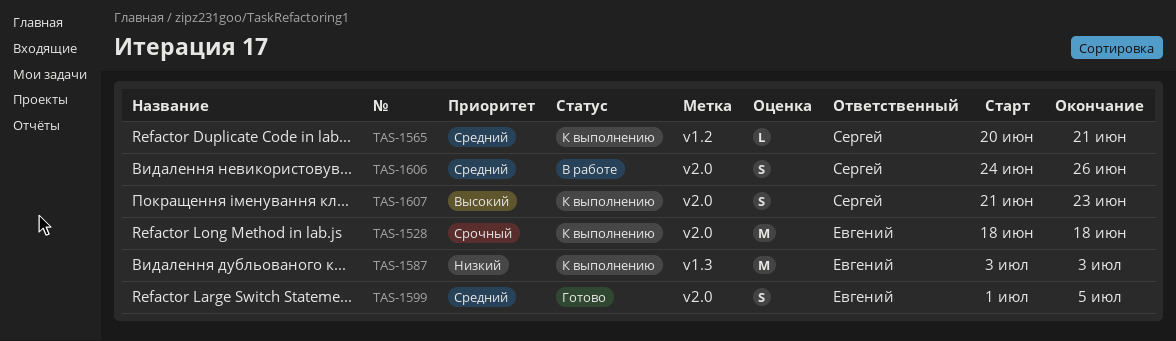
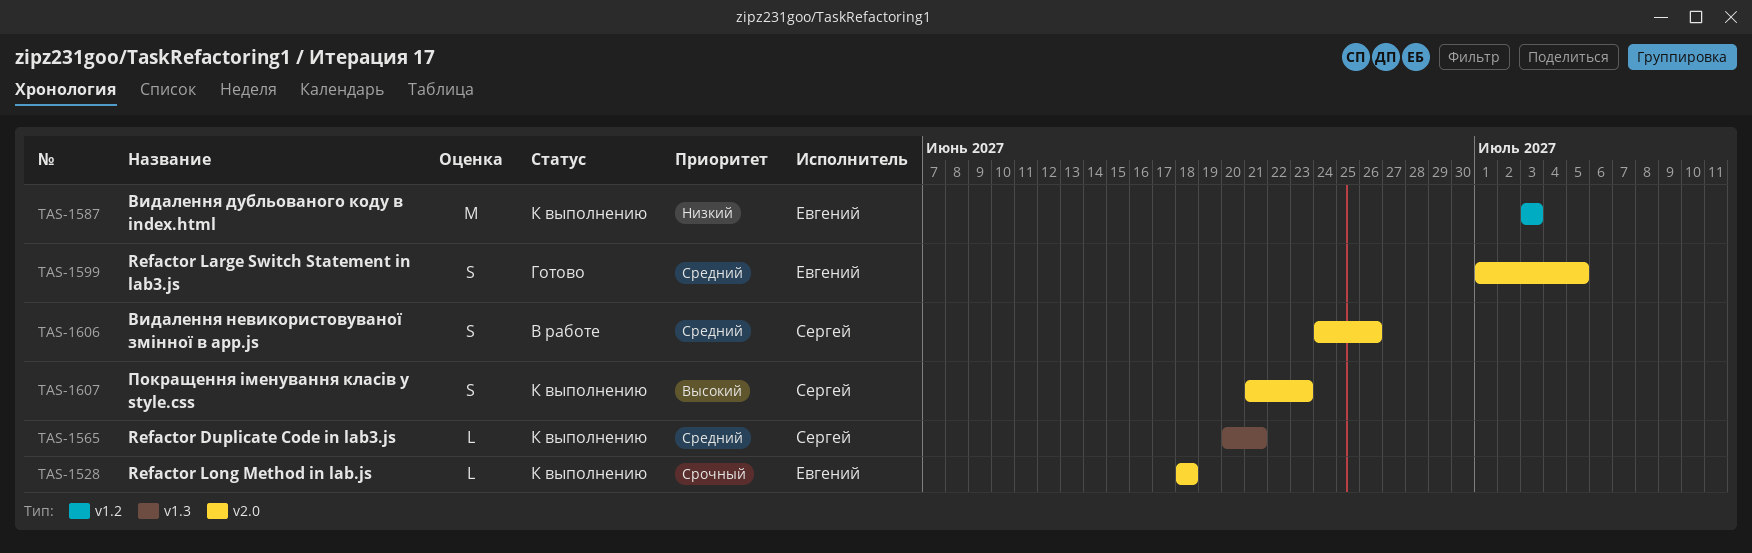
TAS-1528, estimate: M -> L
TAS-1565, label: v1.2 -> v1.3
TAS-1587, label: v1.3 -> v1.2

